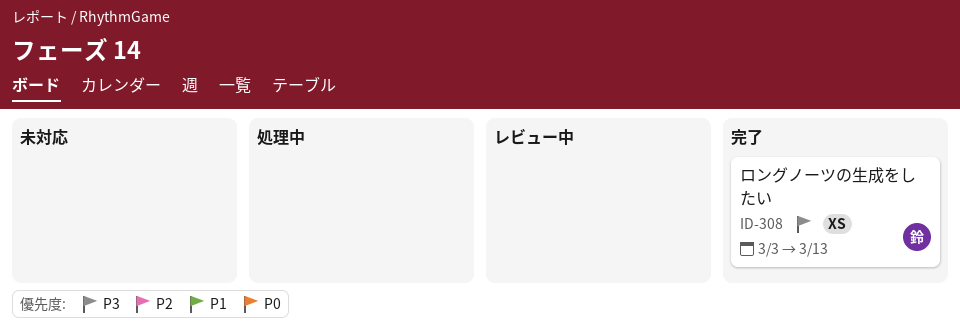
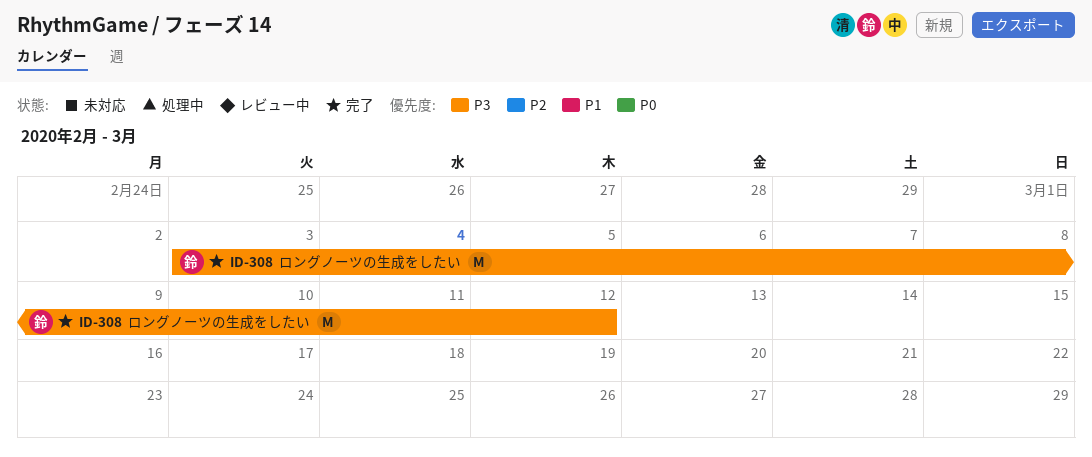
ID-308, estimate: XS -> M
ID-308, due: Mar 13 -> Mar 12

